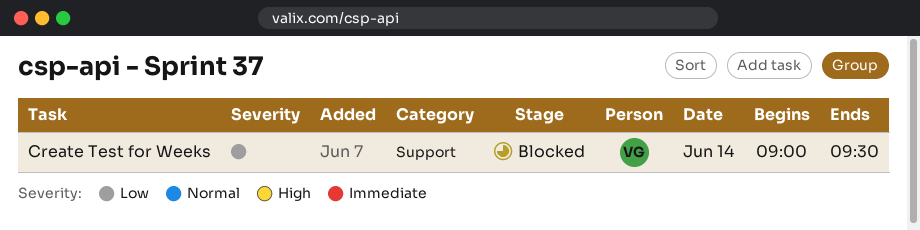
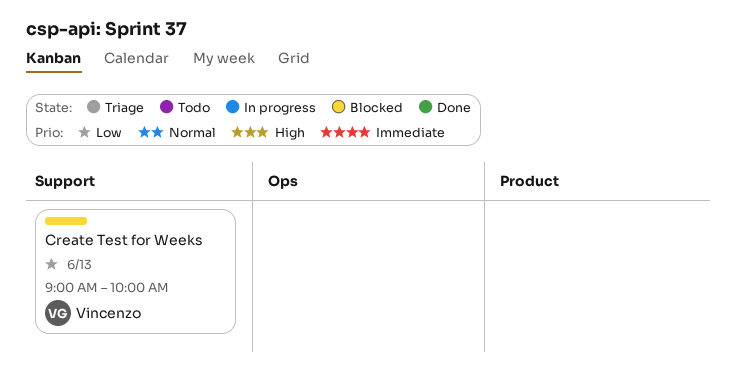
Create Test for Weeks, day: Jun 14 -> Jun 13
Create Test for Weeks, ends: 09:30 -> 10:00

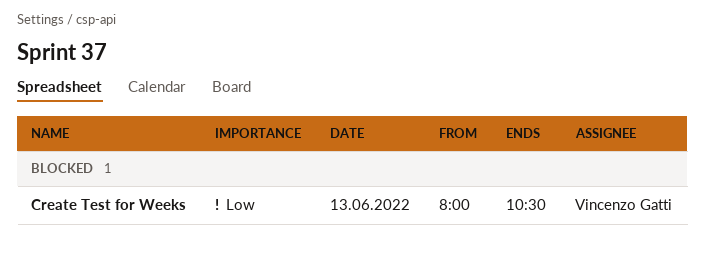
Create Test for Weeks, begins: 09:00 -> 08:00
Create Test for Weeks, ends: 10:00 -> 10:30

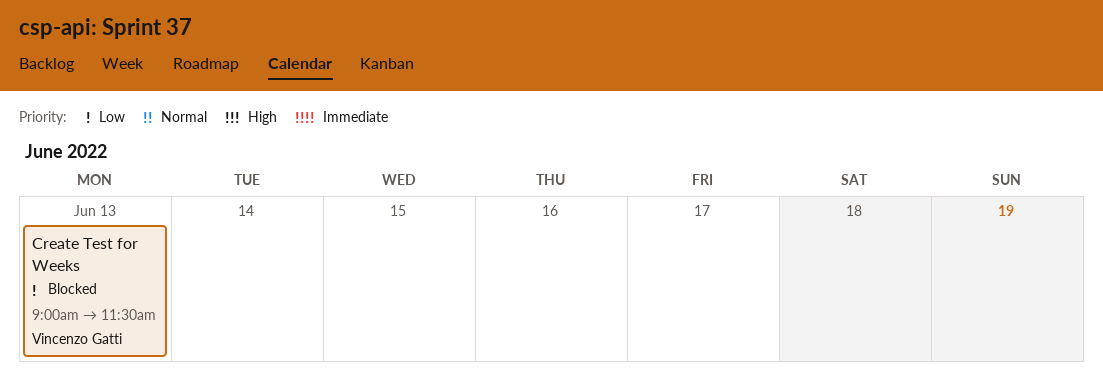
Create Test for Weeks, begins: 08:00 -> 09:00
Create Test for Weeks, ends: 10:30 -> 11:30

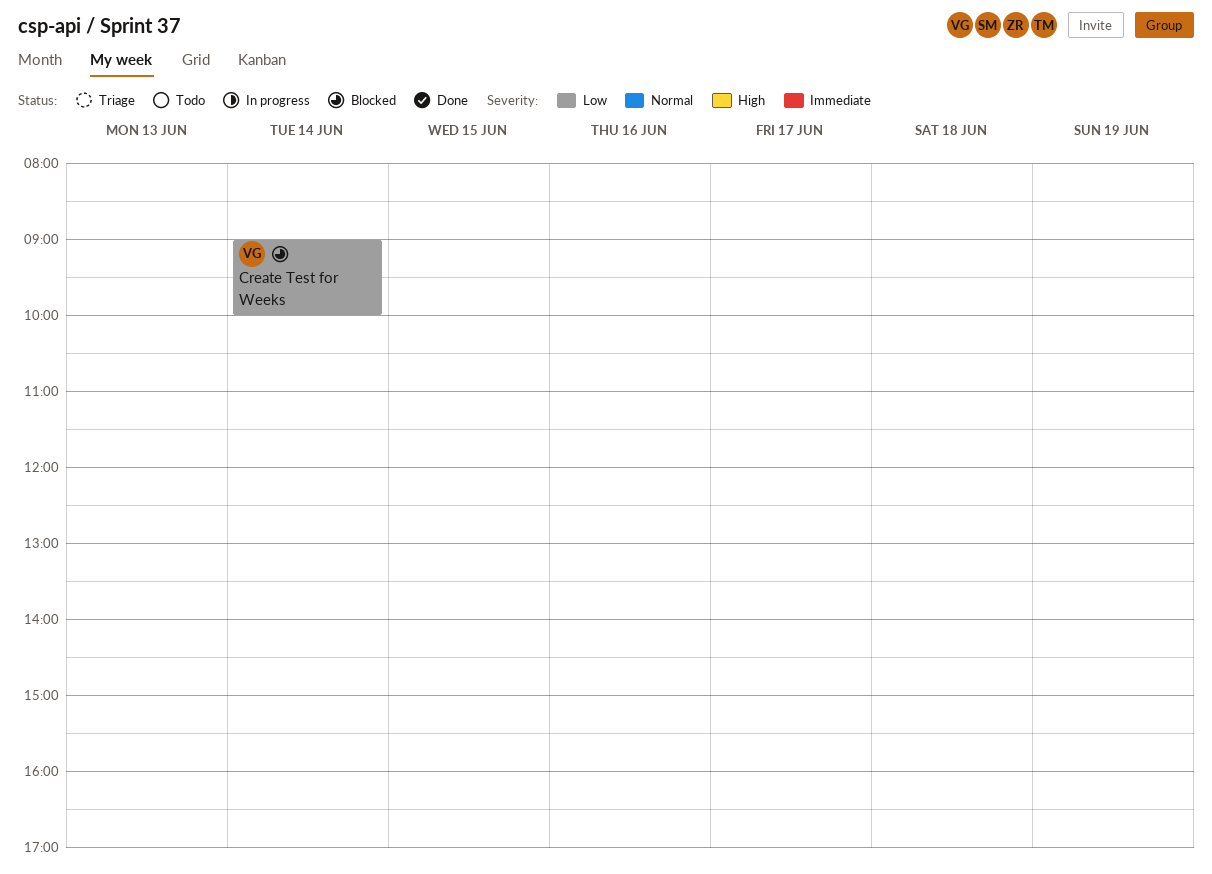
Create Test for Weeks, day: Jun 13 -> Jun 14
Create Test for Weeks, ends: 11:30 -> 10:00

